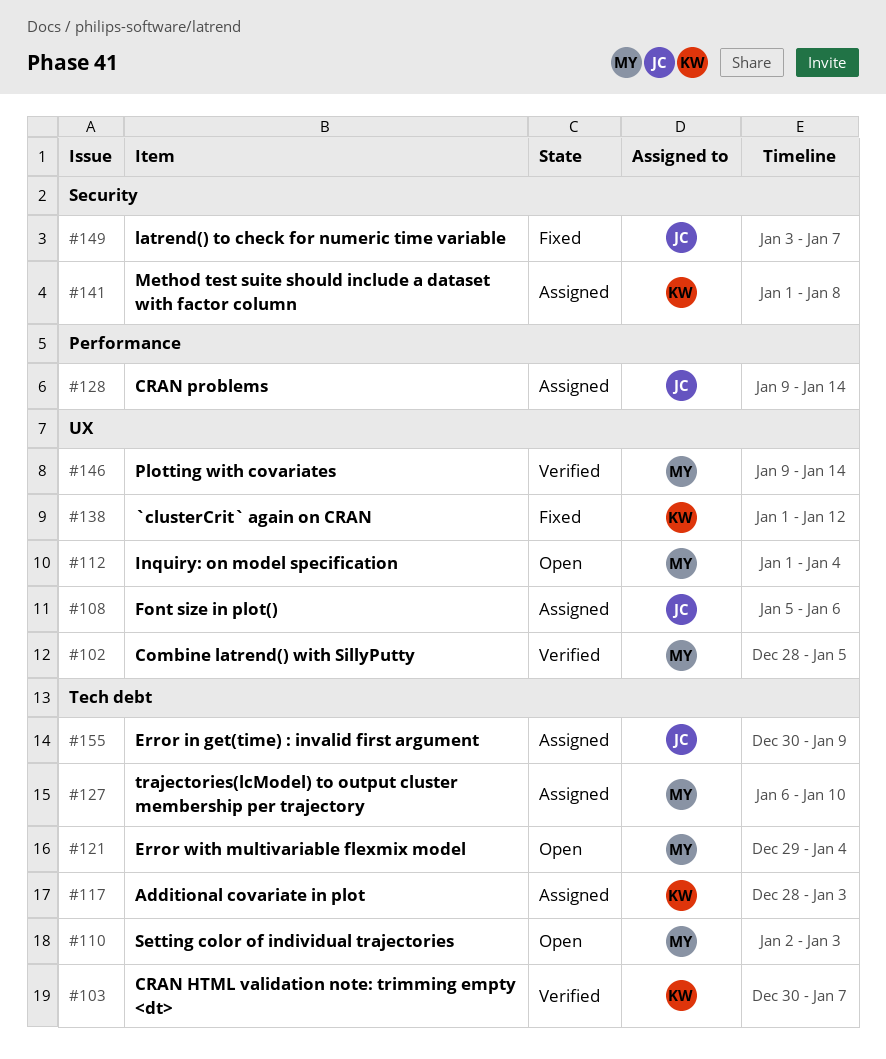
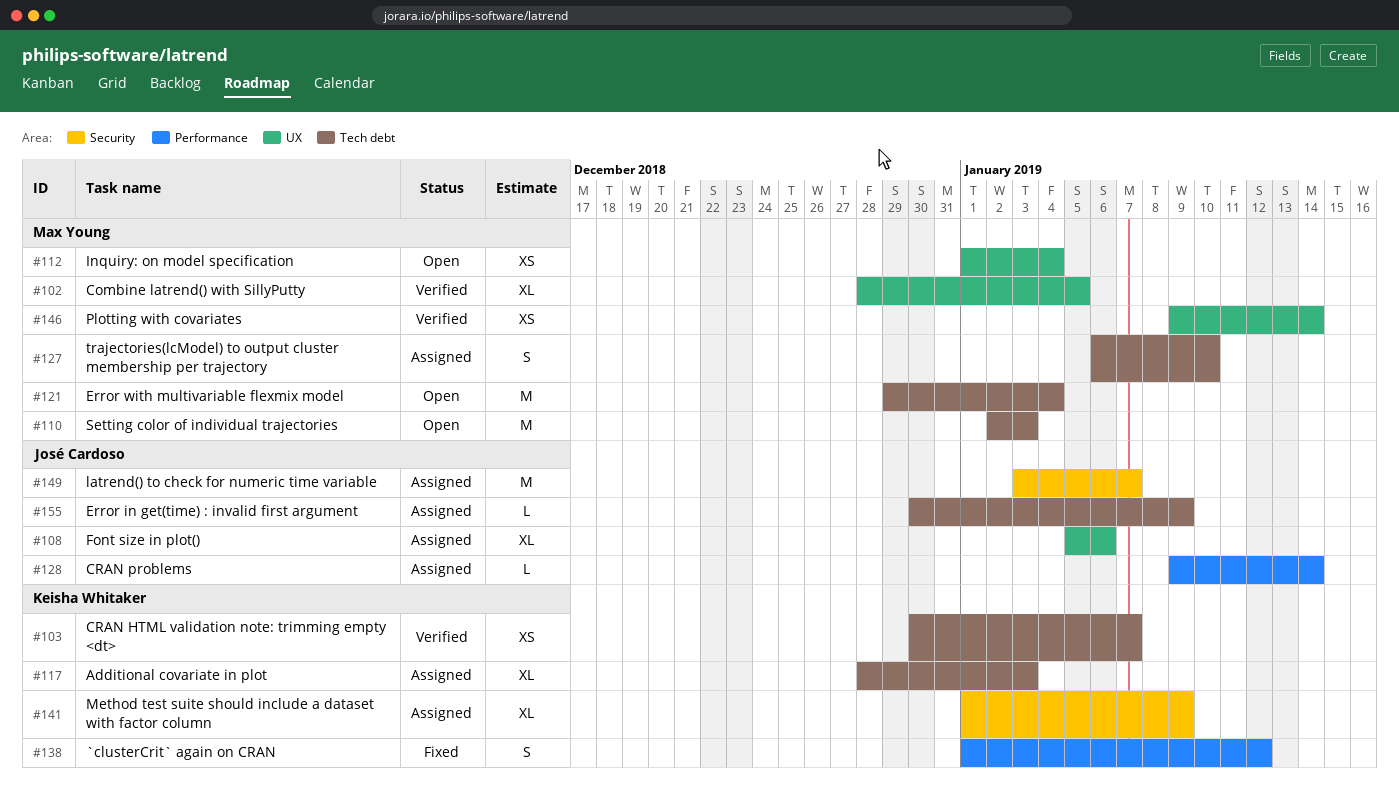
#138, label: UX -> Performance
#141, due: Jan 8 -> Jan 9
#149, status: Fixed -> Assigned

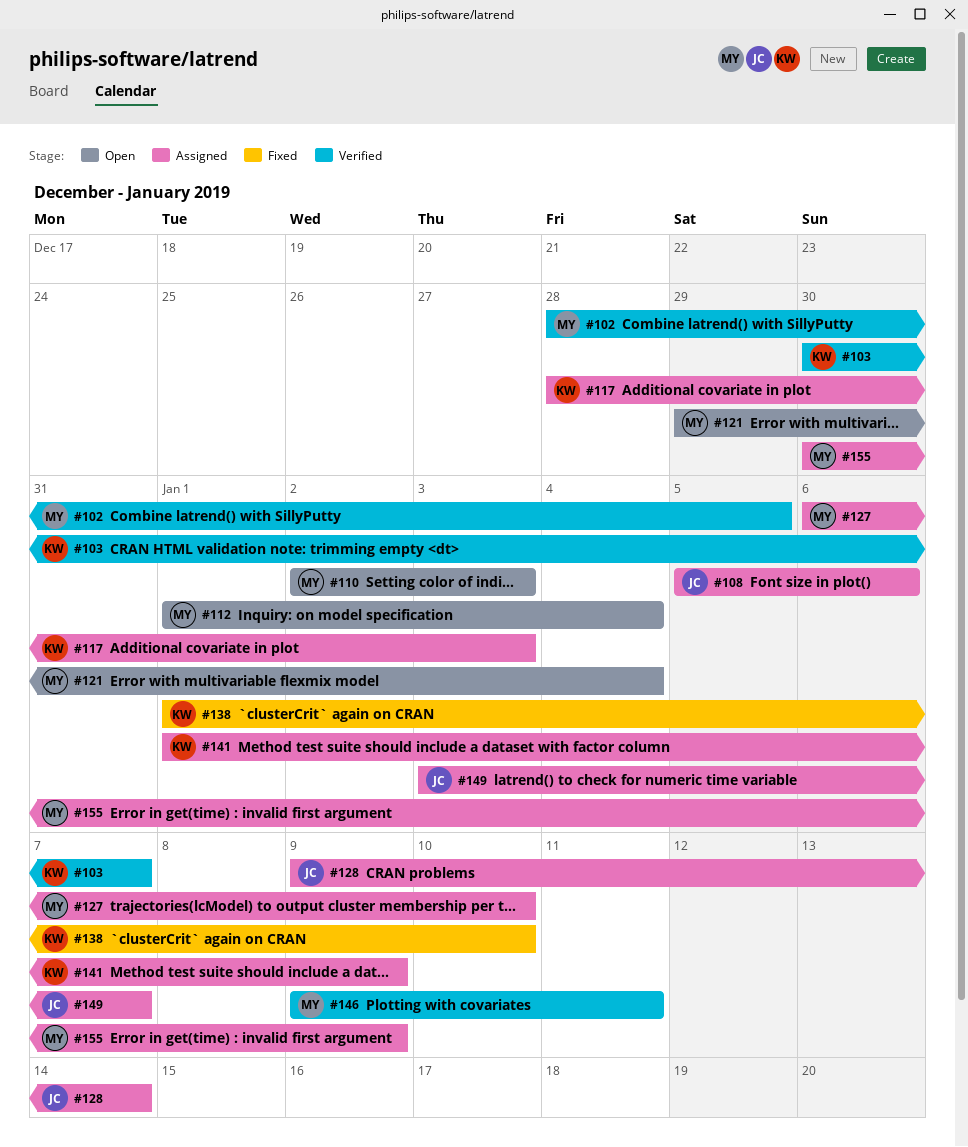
#138, due: Jan 12 -> Jan 10
#146, due: Jan 14 -> Jan 11
#155, owner: José Cardoso -> Max Young

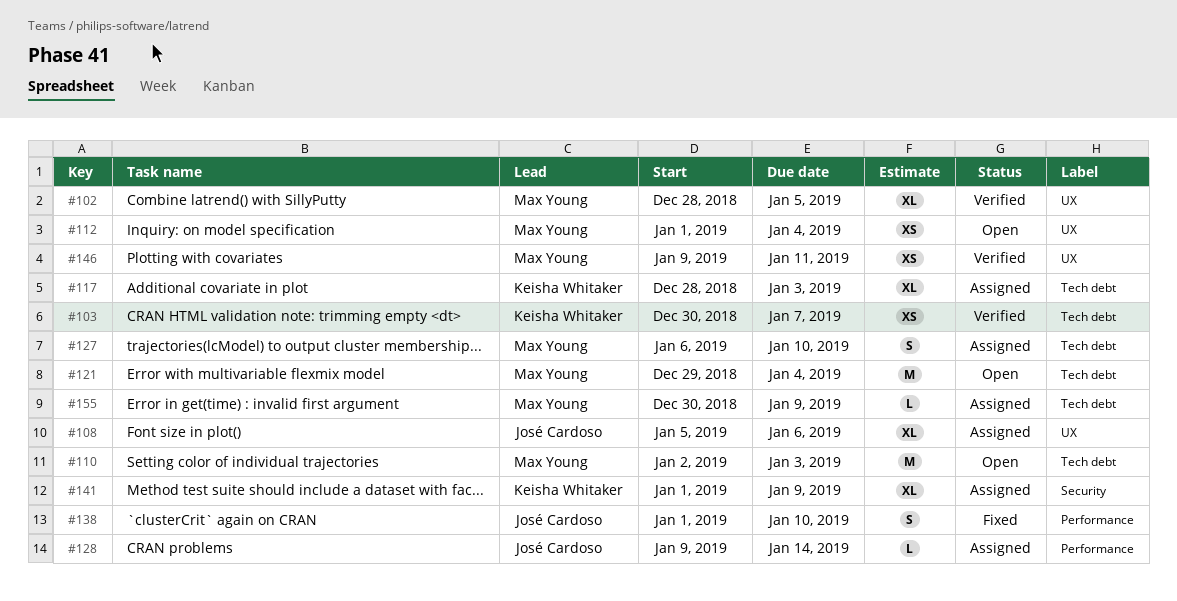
#138, owner: Keisha Whitaker -> José Cardoso
#149: present -> none

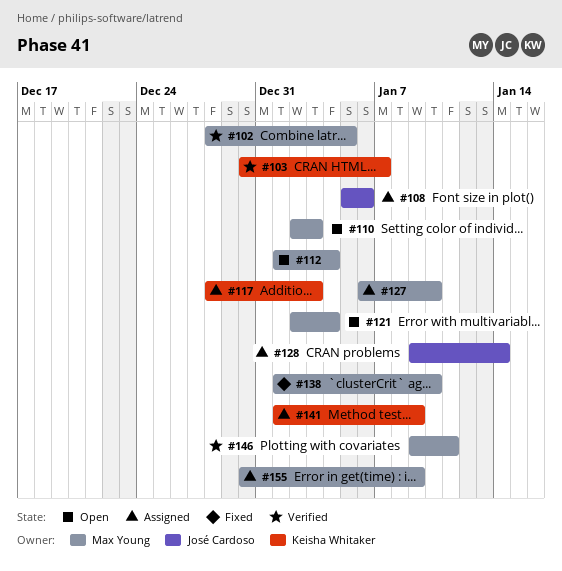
#121, start: Dec 29 -> Jan 2
#138, owner: José Cardoso -> Max Young

